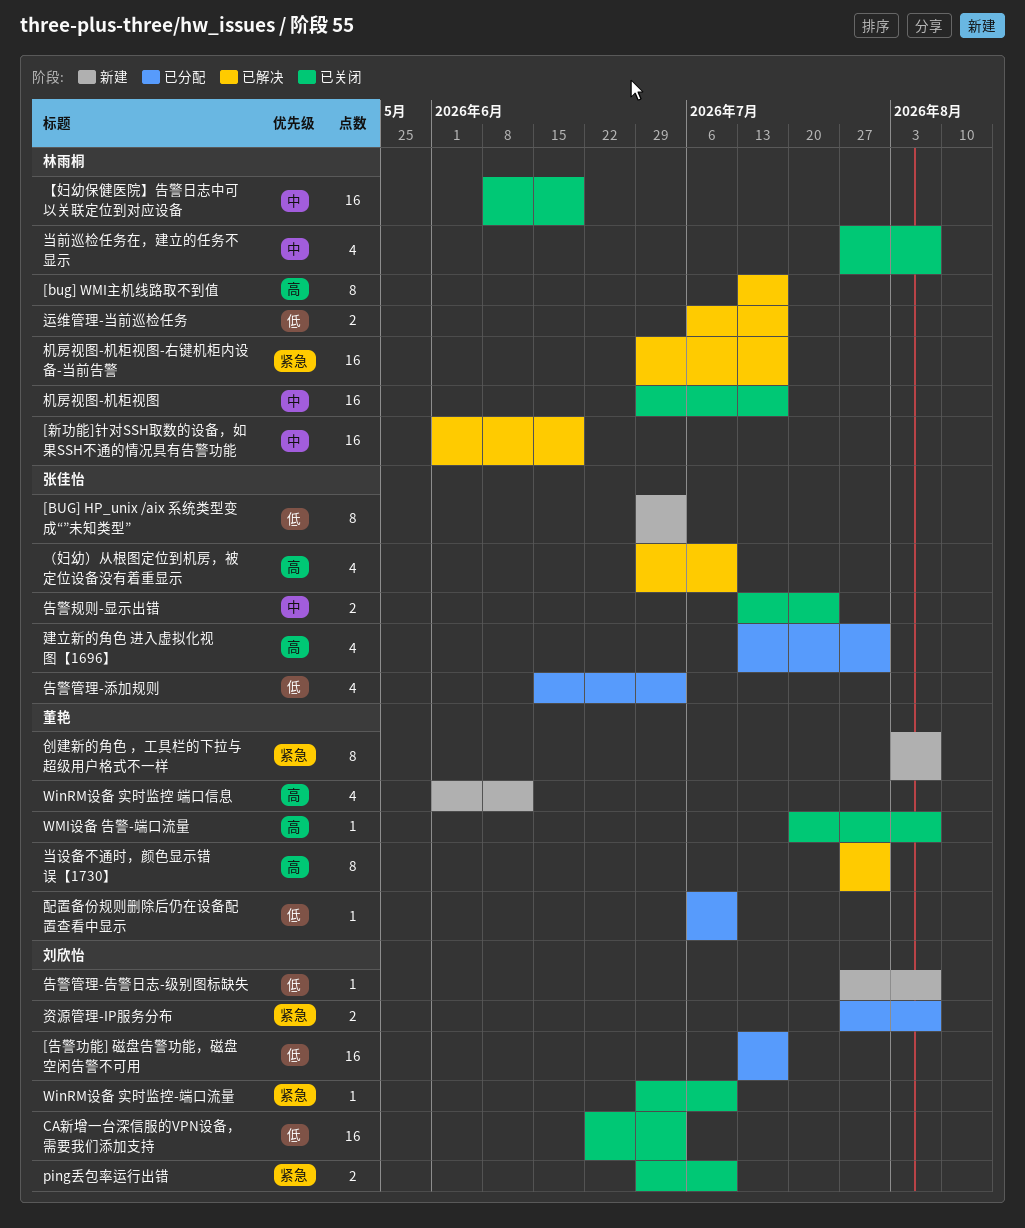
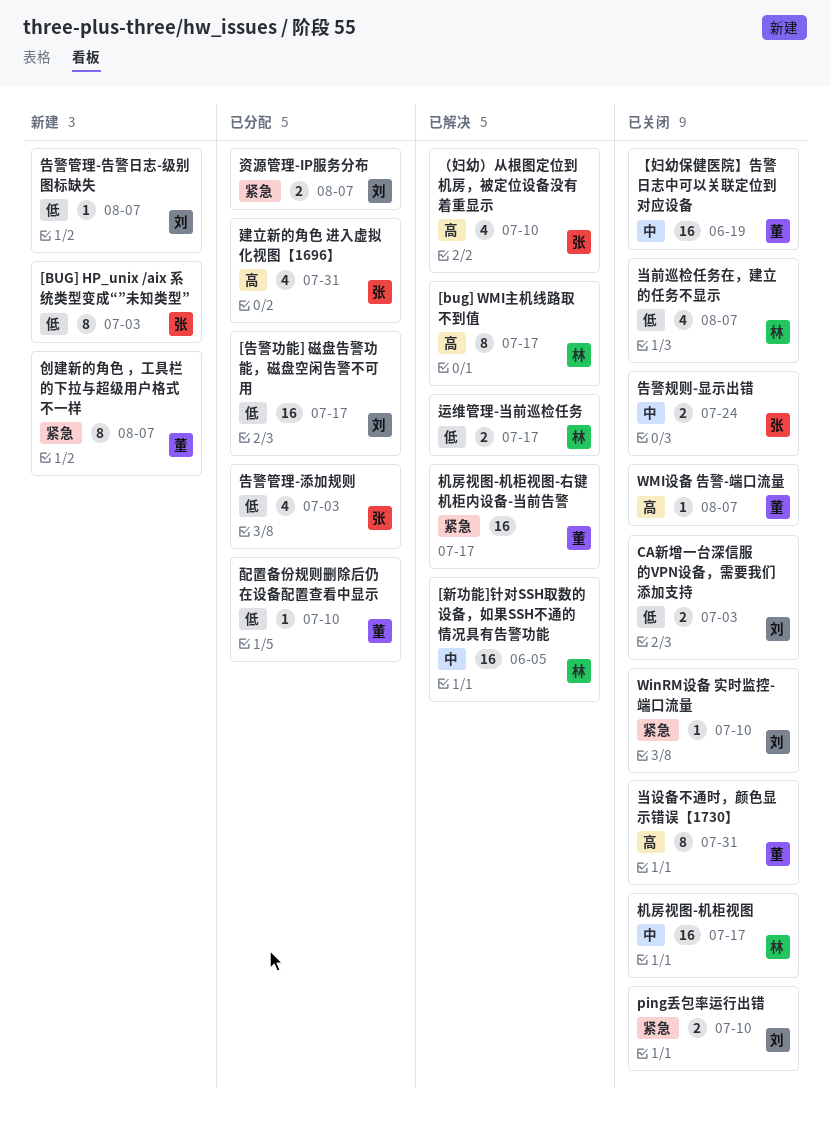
[新功能]针对SSH取数的设备，如果SSH不通的情况具有告警功能, due: Jun 19 -> Jun 5
CA新增一台深信服的VPN设备，需要我们添加支持, estimate: 16 -> 2
WinRM设备 实时监控 端口信息: present -> none
【妇幼保健医院】告警日志中可以关联定位到对应设备, owner: 林雨桐 -> 董艳
当前巡检任务在，建立的任务不显示, priority: 中 -> 低
当设备不通时，颜色显示错误【1730】, status: 已解决 -> 已关闭
机房视图-机柜视图-右键机柜内设备-当前告警, owner: 林雨桐 -> 董艳

